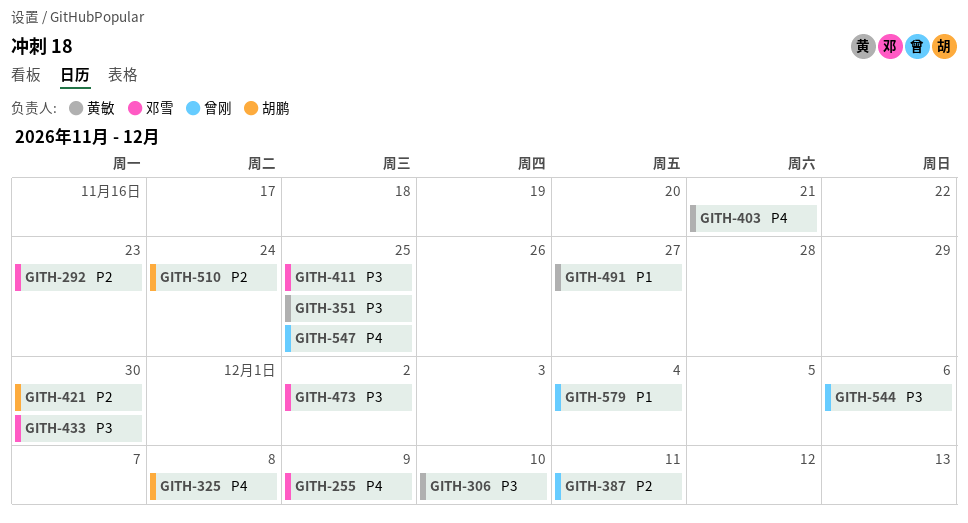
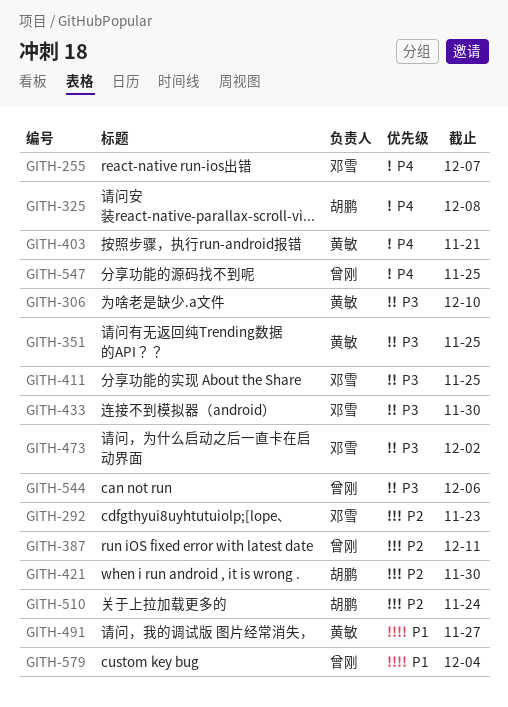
GITH-255, due: Dec 9 -> Dec 7

